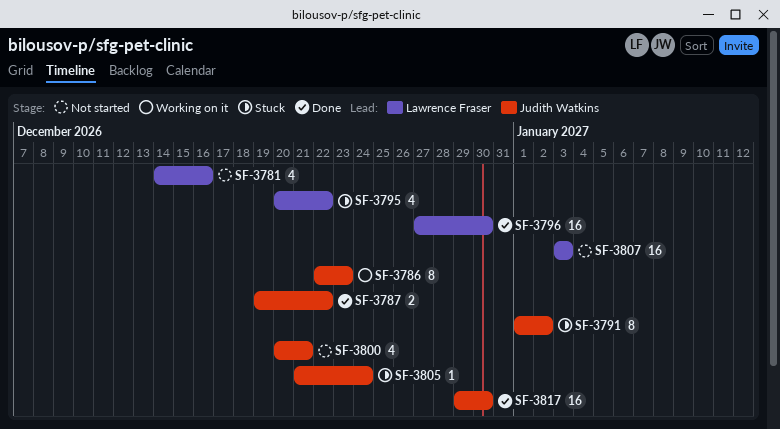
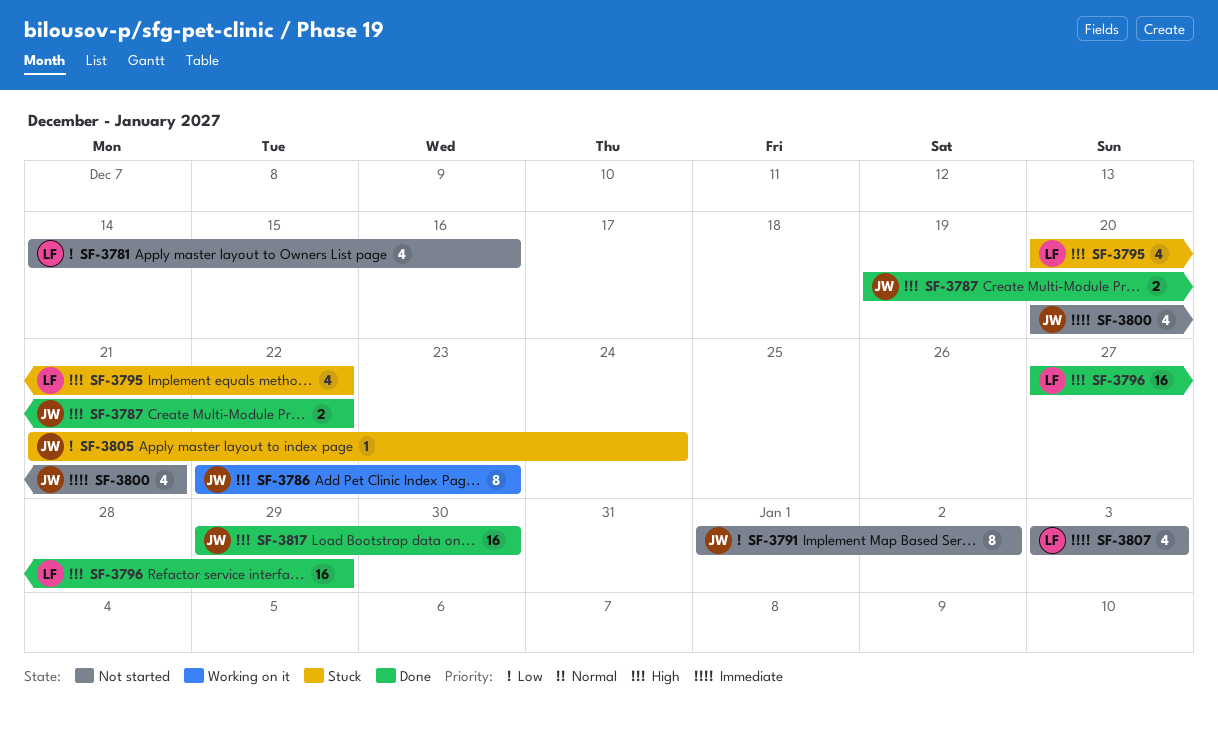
SF-3791, status: Stuck -> Not started
SF-3796, due: Dec 30 -> Dec 29
SF-3807, estimate: 16 -> 4

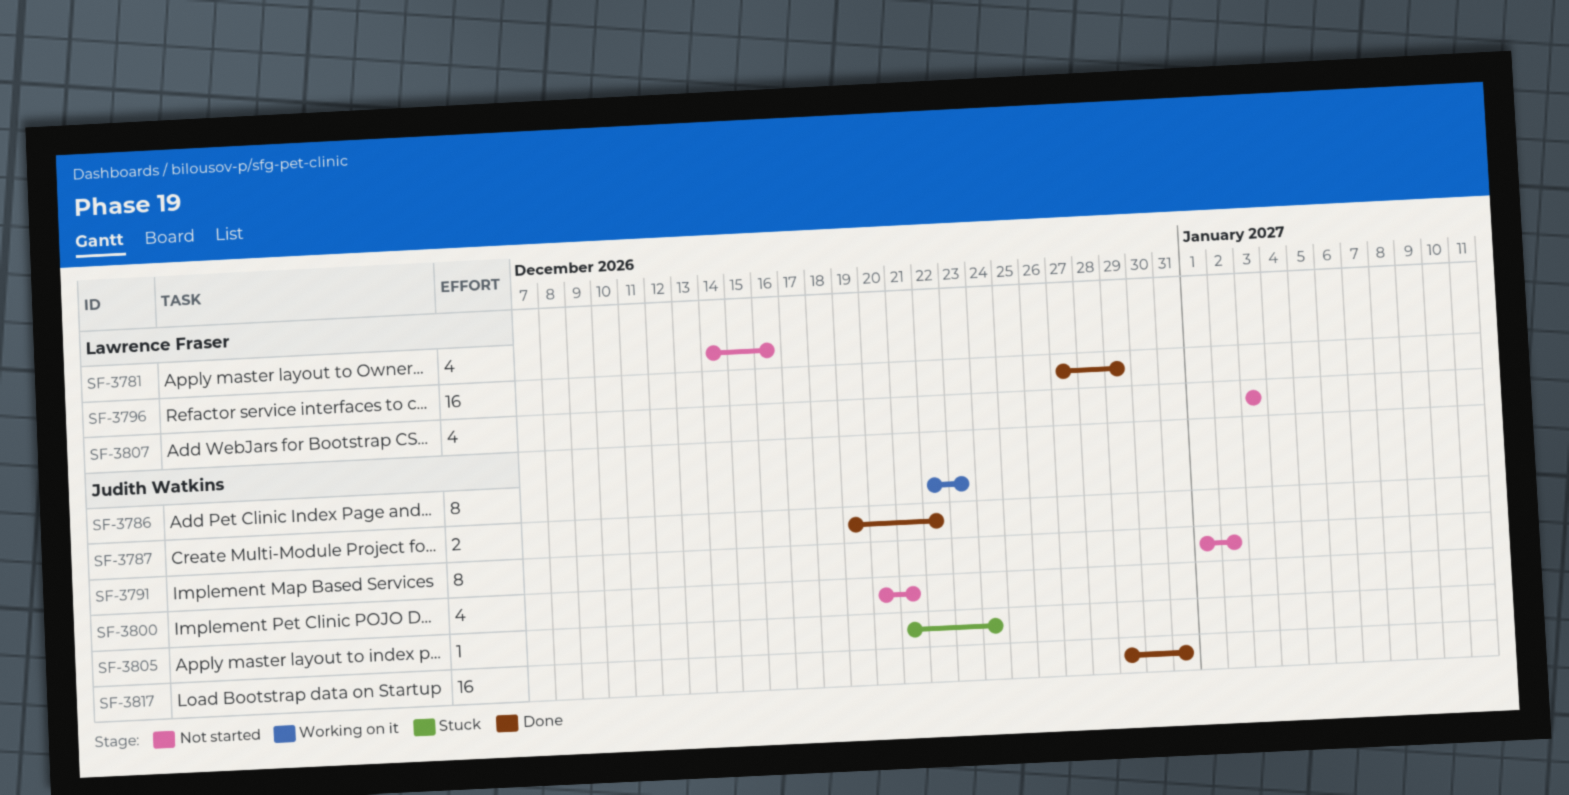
SF-3795: present -> none
SF-3817, due: Dec 30 -> Dec 31

